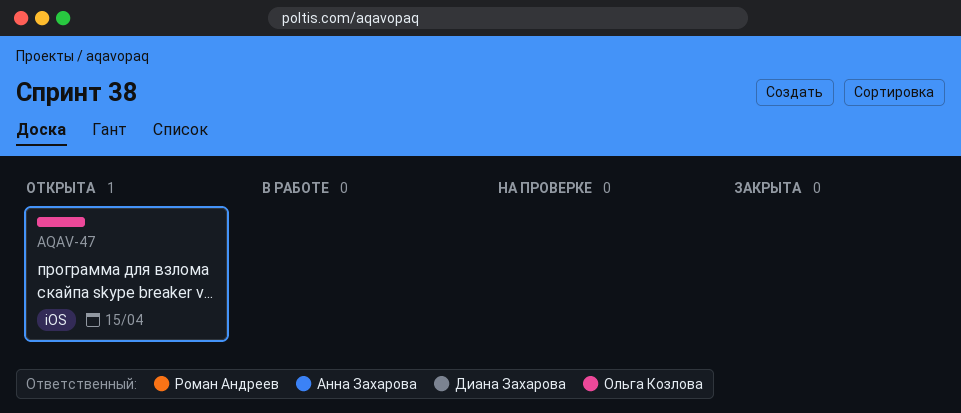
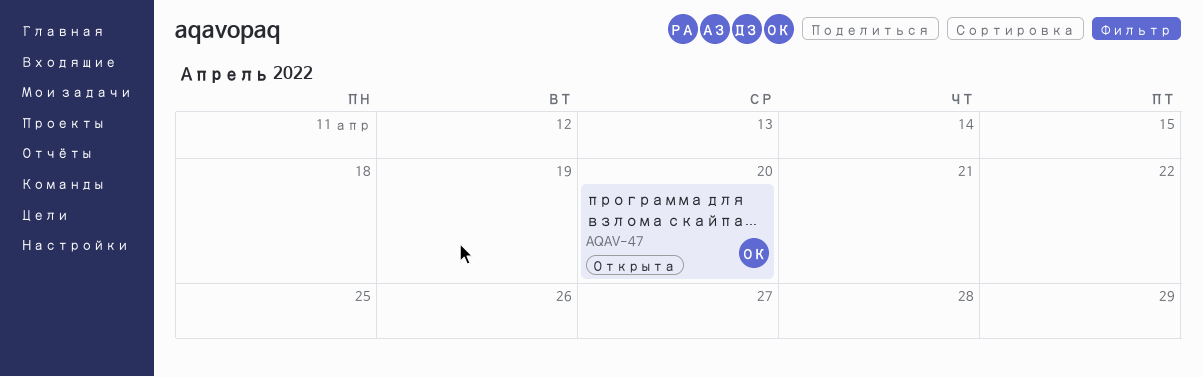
AQAV-47, due: Apr 15 -> Apr 20

